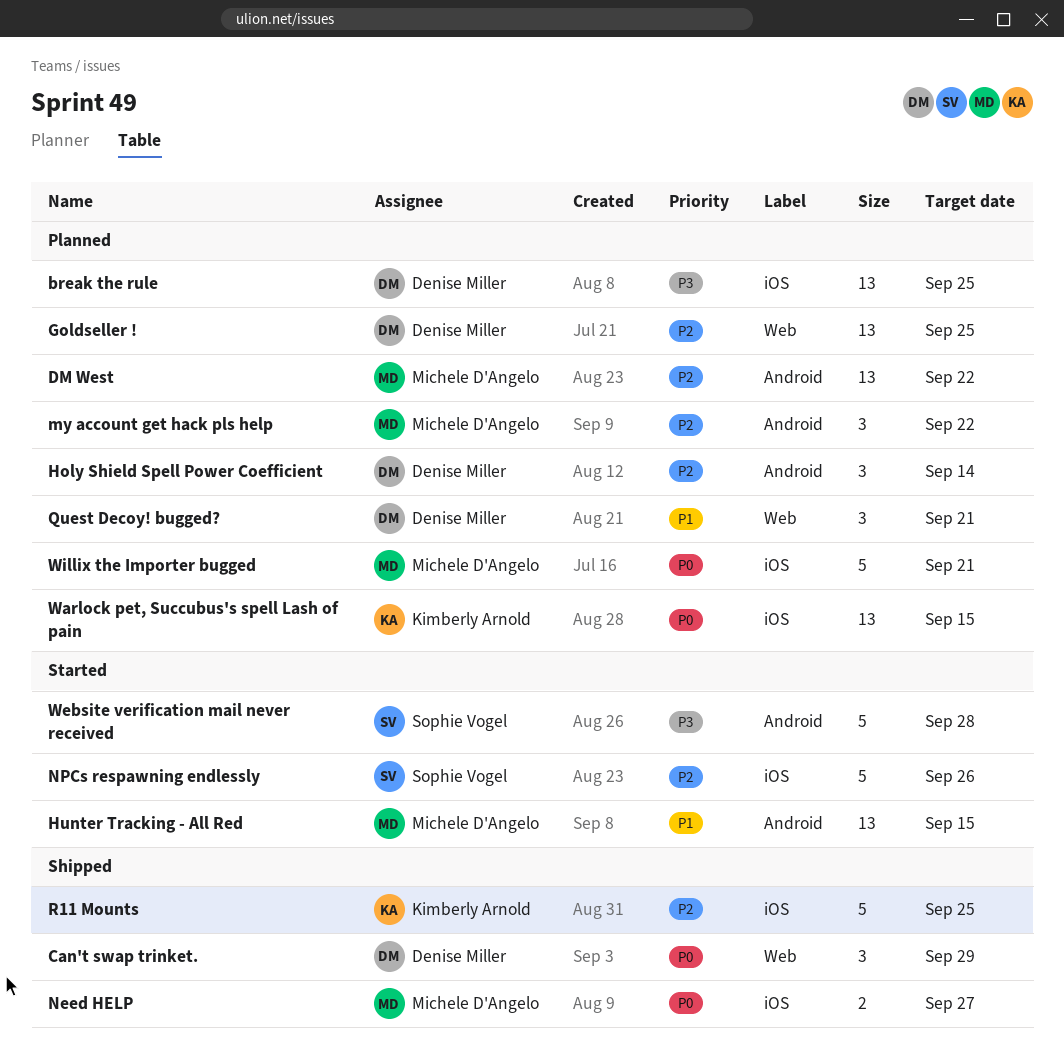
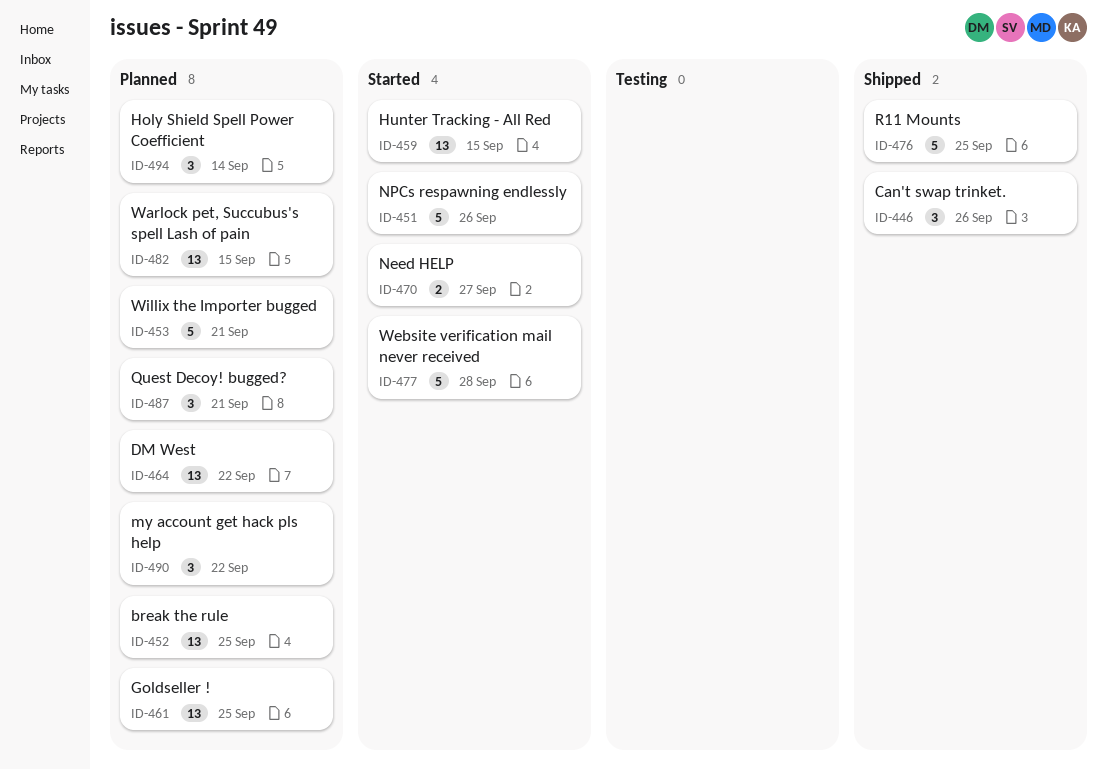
Can't swap trinket., due: Sep 29 -> Sep 26
Need HELP, status: Shipped -> Started

